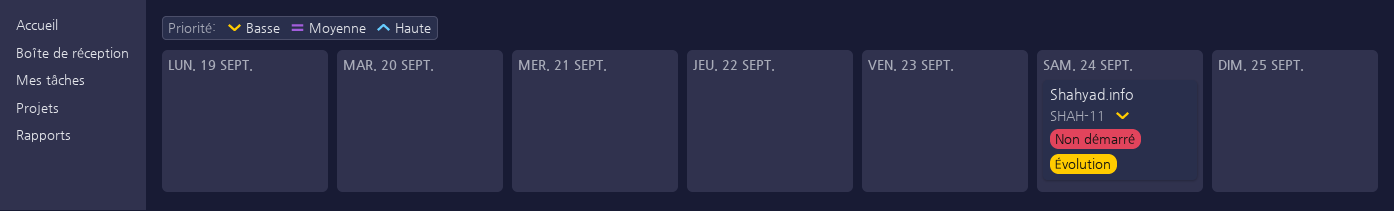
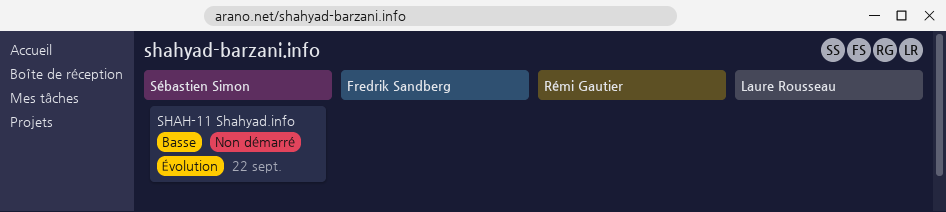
SHAH-11, due: Sep 24 -> Sep 22

